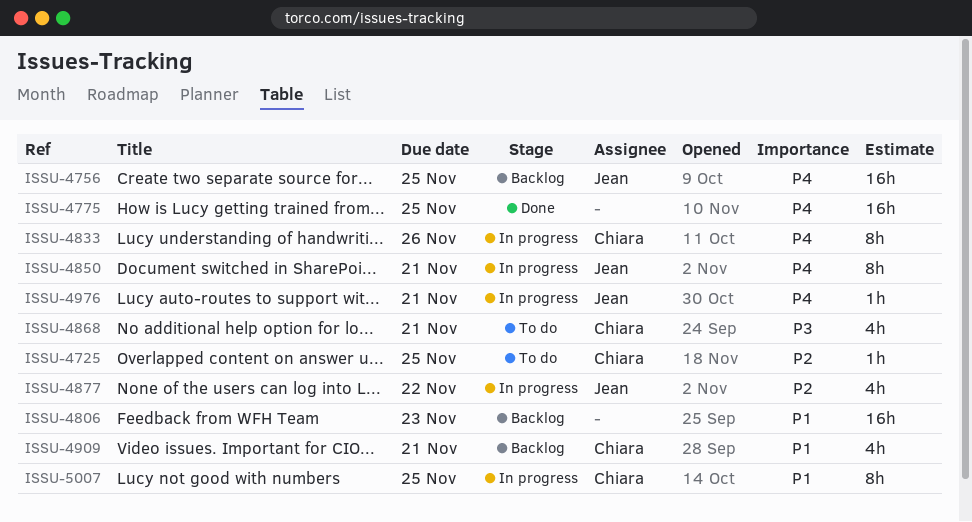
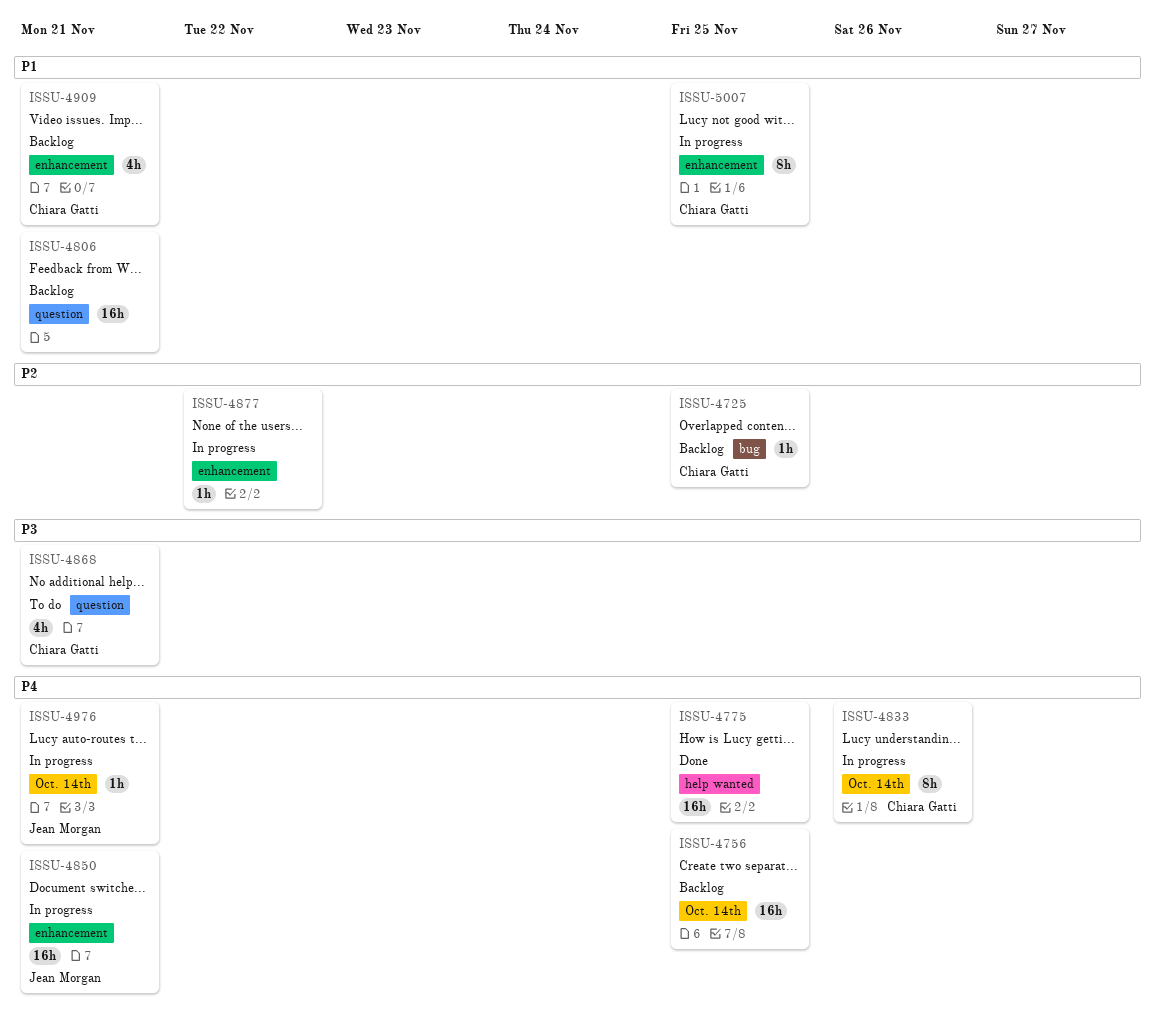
ISSU-4725, status: To do -> Backlog
ISSU-4756, owner: Jean Morgan -> none
ISSU-4806, due: Nov 23 -> Nov 21
ISSU-4850, estimate: 8h -> 16h
ISSU-4877, owner: Jean Morgan -> none
ISSU-4877, estimate: 4h -> 1h

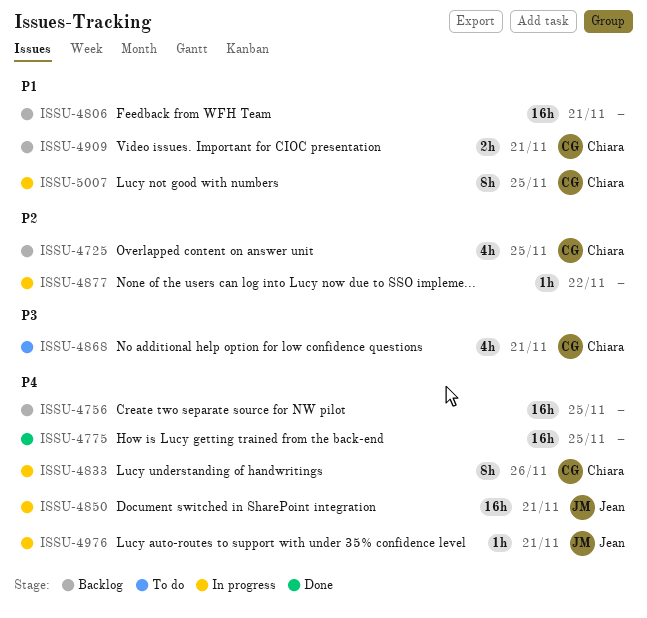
ISSU-4725, estimate: 1h -> 4h
ISSU-4909, estimate: 4h -> 2h

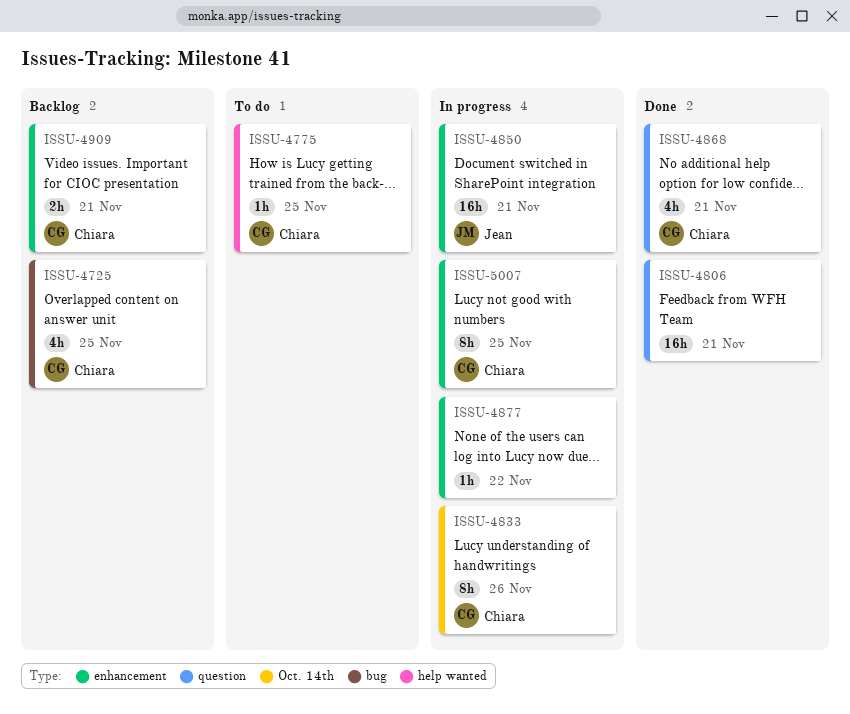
ISSU-4756: present -> none
ISSU-4775, status: Done -> To do
ISSU-4775, owner: none -> Chiara
ISSU-4775, estimate: 16h -> 1h
ISSU-4806, status: Backlog -> Done
ISSU-4868, status: To do -> Done
ISSU-4976: present -> none

